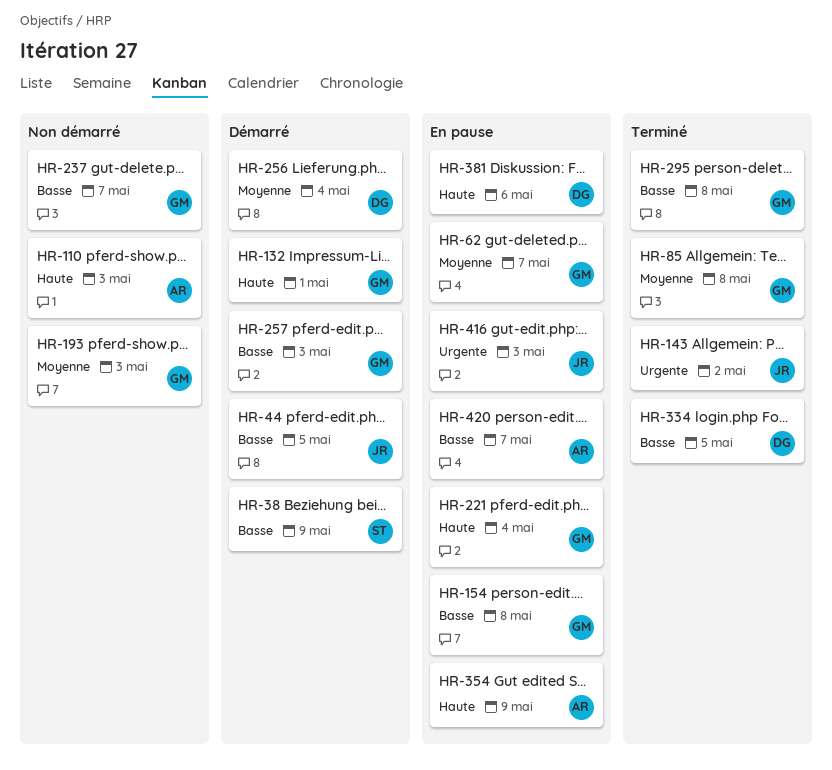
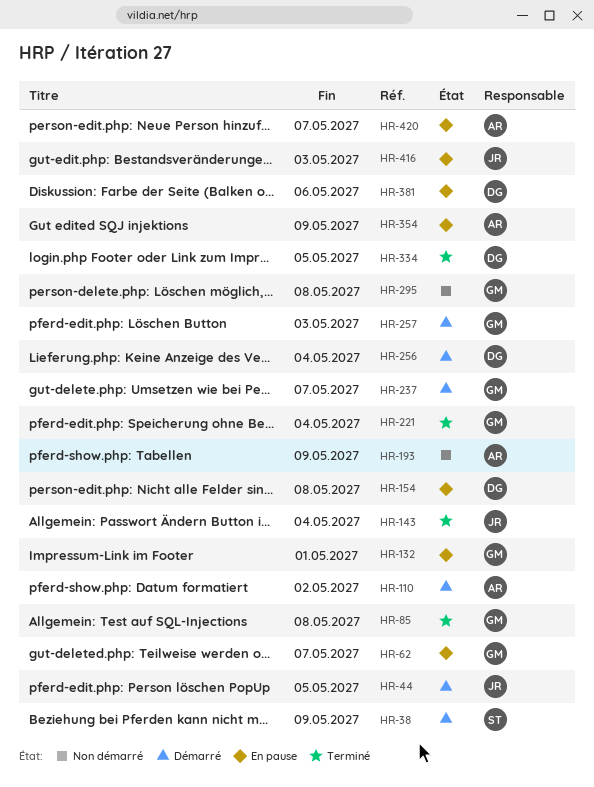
HR-110, status: Non démarré -> Démarré
HR-110, due: May 3 -> May 2
HR-132, status: Démarré -> En pause
HR-143, due: May 2 -> May 4
HR-154, owner: GM -> DG
HR-193, owner: GM -> AR
HR-193, due: May 3 -> May 9
HR-221, status: En pause -> Terminé
HR-237, status: Non démarré -> Démarré
HR-295, status: Terminé -> Non démarré

